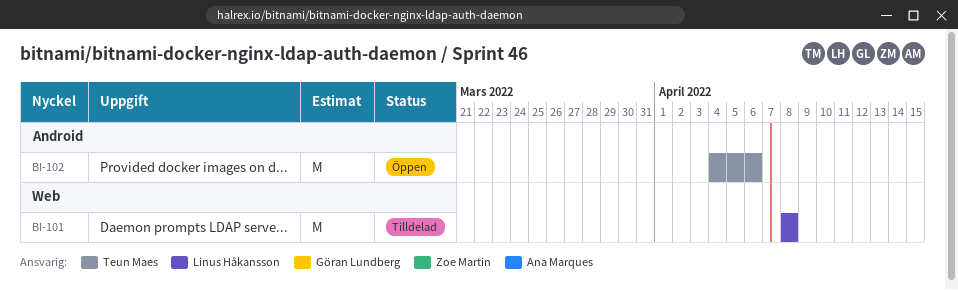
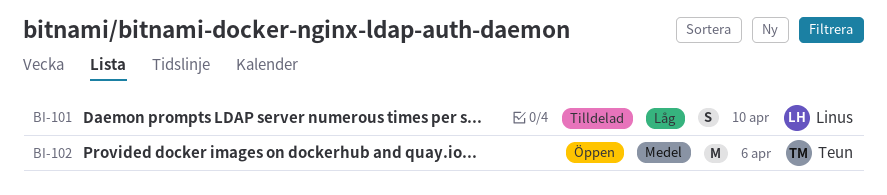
BI-101, estimate: M -> S
BI-101, due: Apr 8 -> Apr 10

